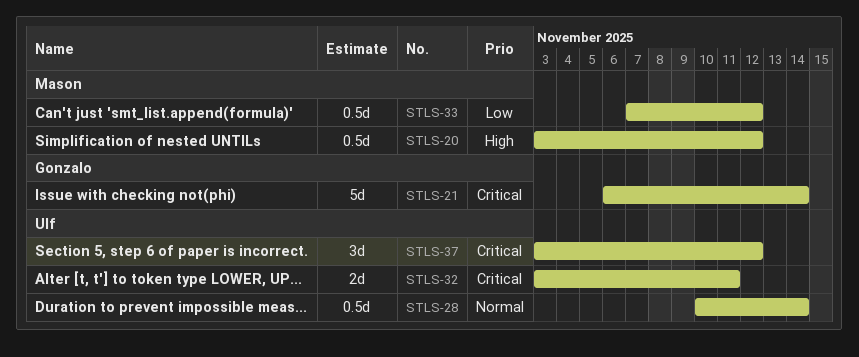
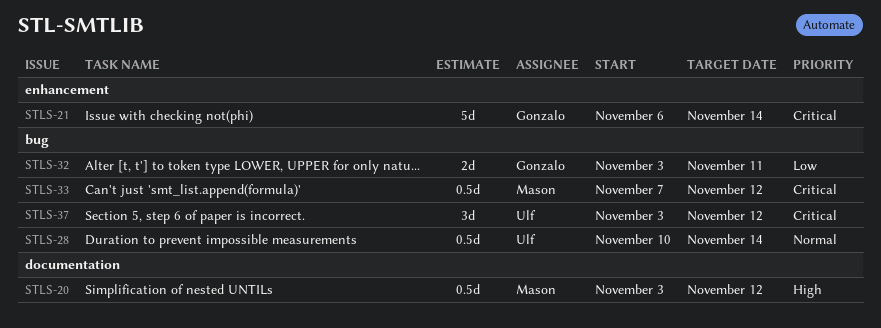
STLS-32, owner: Ulf -> Gonzalo
STLS-32, priority: Critical -> Low
STLS-33, priority: Low -> Critical

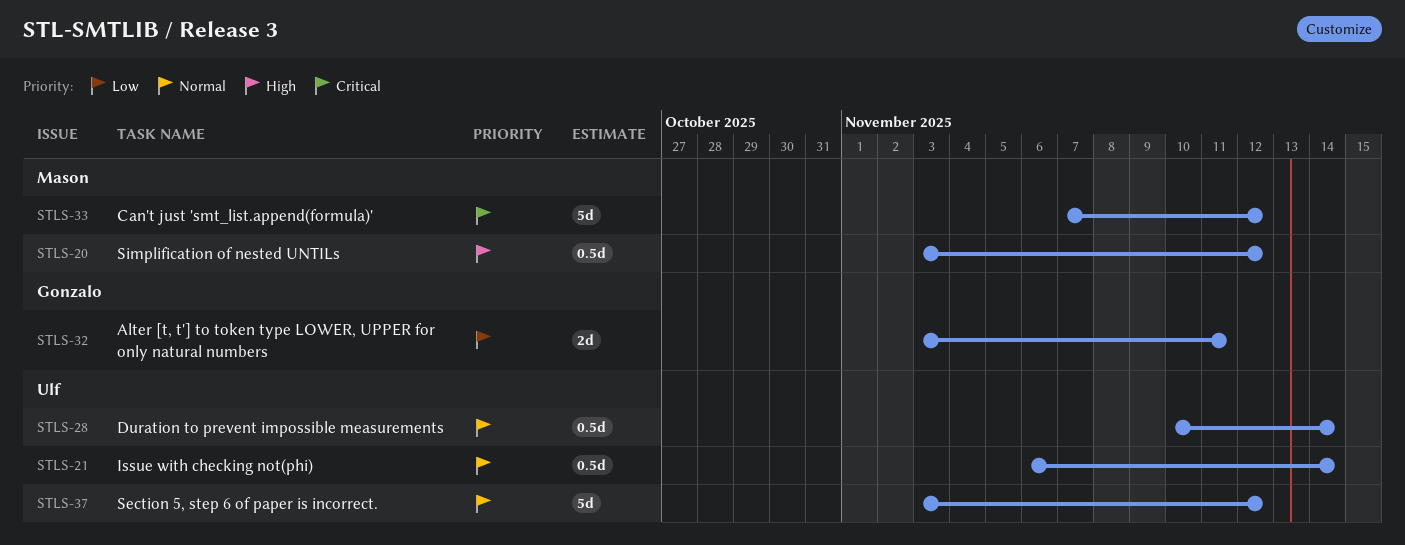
STLS-21, owner: Gonzalo -> Ulf
STLS-21, priority: Critical -> Normal
STLS-21, estimate: 5d -> 0.5d
STLS-33, estimate: 0.5d -> 5d
STLS-37, priority: Critical -> Normal
STLS-37, estimate: 3d -> 5d

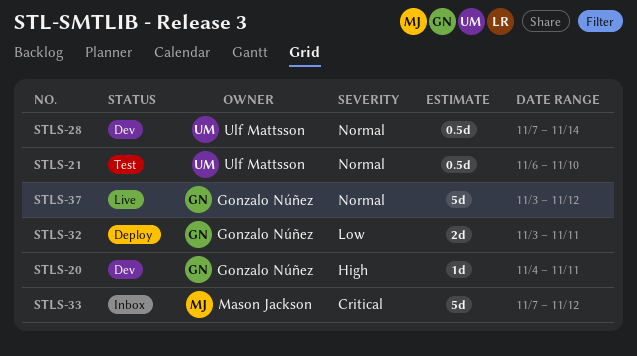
STLS-20, owner: Mason Jackson -> Gonzalo Núñez
STLS-20, estimate: 0.5d -> 1d
STLS-20, start: Nov 3 -> Nov 4
STLS-20, due: Nov 12 -> Nov 11
STLS-21, due: Nov 14 -> Nov 10
STLS-28, start: Nov 10 -> Nov 7
STLS-37, owner: Ulf Mattsson -> Gonzalo Núñez

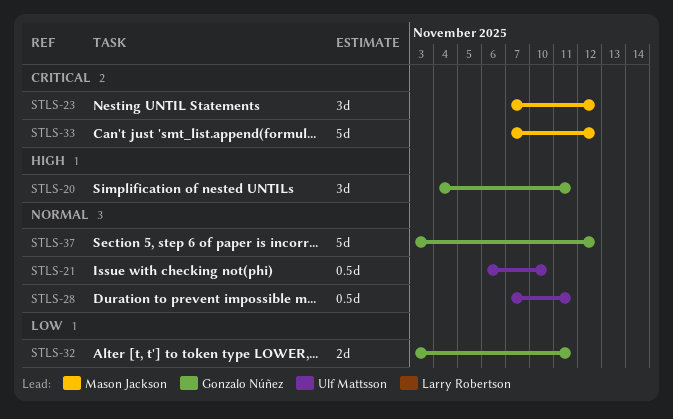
STLS-20, estimate: 1d -> 3d
STLS-23: none -> present
STLS-28, due: Nov 14 -> Nov 11

